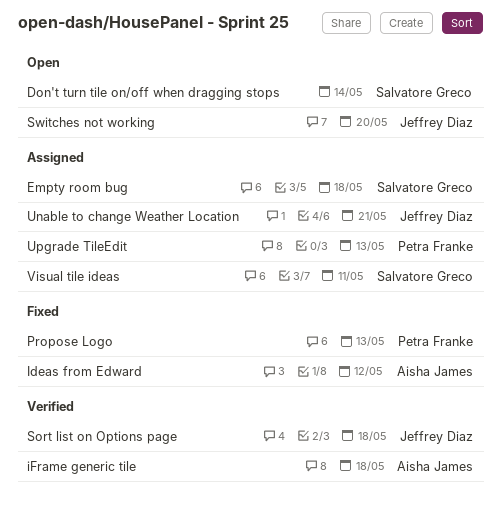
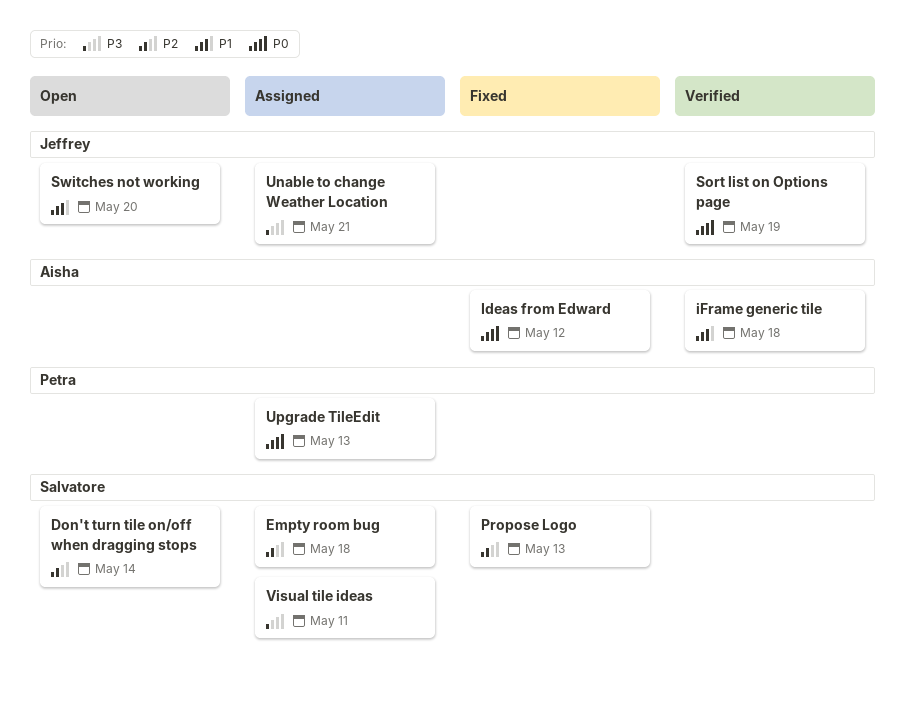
Propose Logo, owner: Petra Franke -> Salvatore Greco
Sort list on Options page, due: May 18 -> May 19

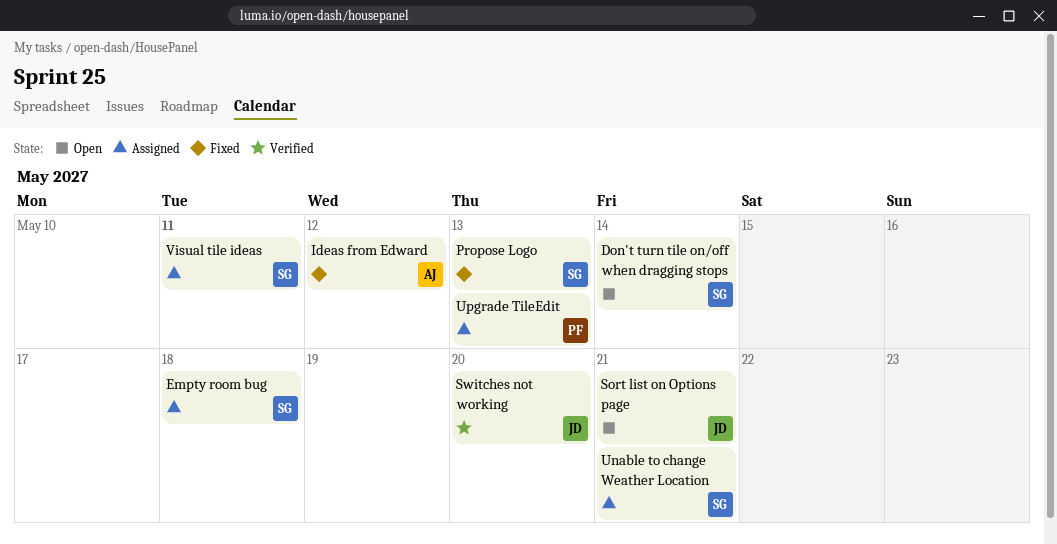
iFrame generic tile: present -> none
Sort list on Options page, status: Verified -> Open
Sort list on Options page, due: May 19 -> May 21
Switches not working, status: Open -> Verified
Unable to change Weather Location, owner: Jeffrey -> Salvatore

